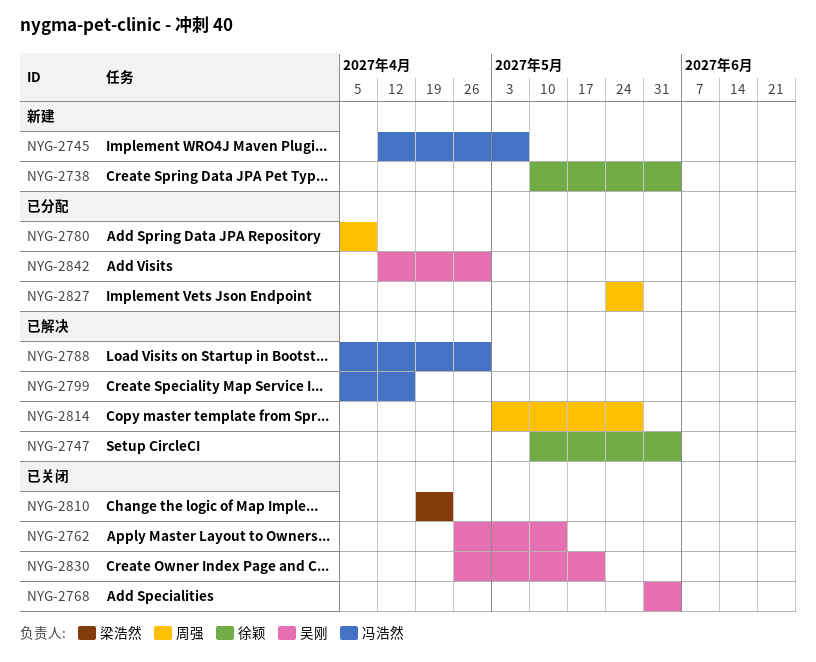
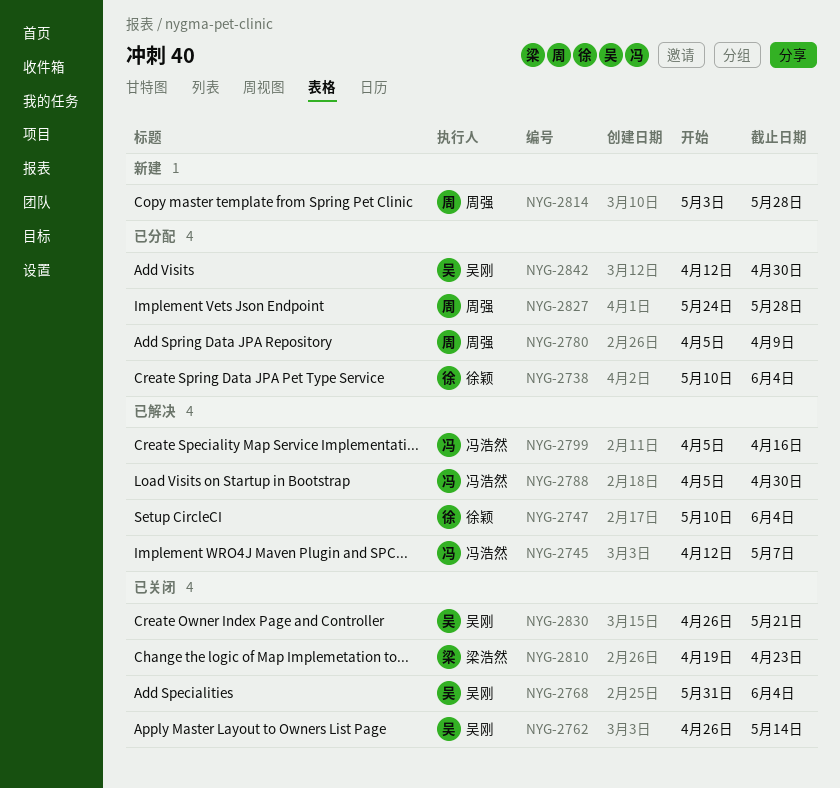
NYG-2738, status: 新建 -> 已分配
NYG-2745, status: 新建 -> 已解决
NYG-2814, status: 已解决 -> 新建

